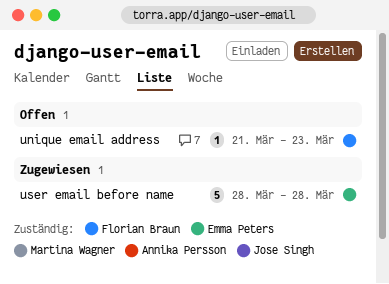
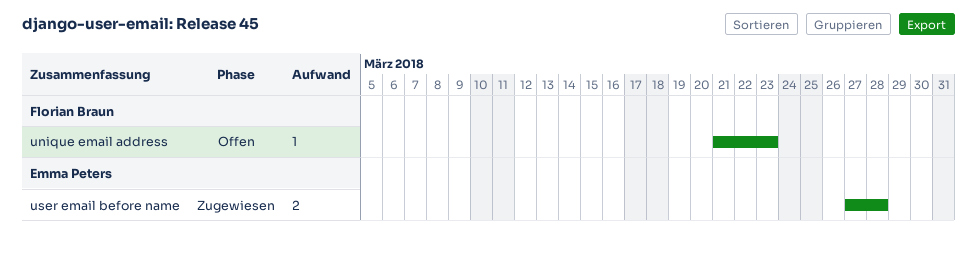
user email before name, estimate: 5 -> 2
user email before name, start: Mar 28 -> Mar 27

